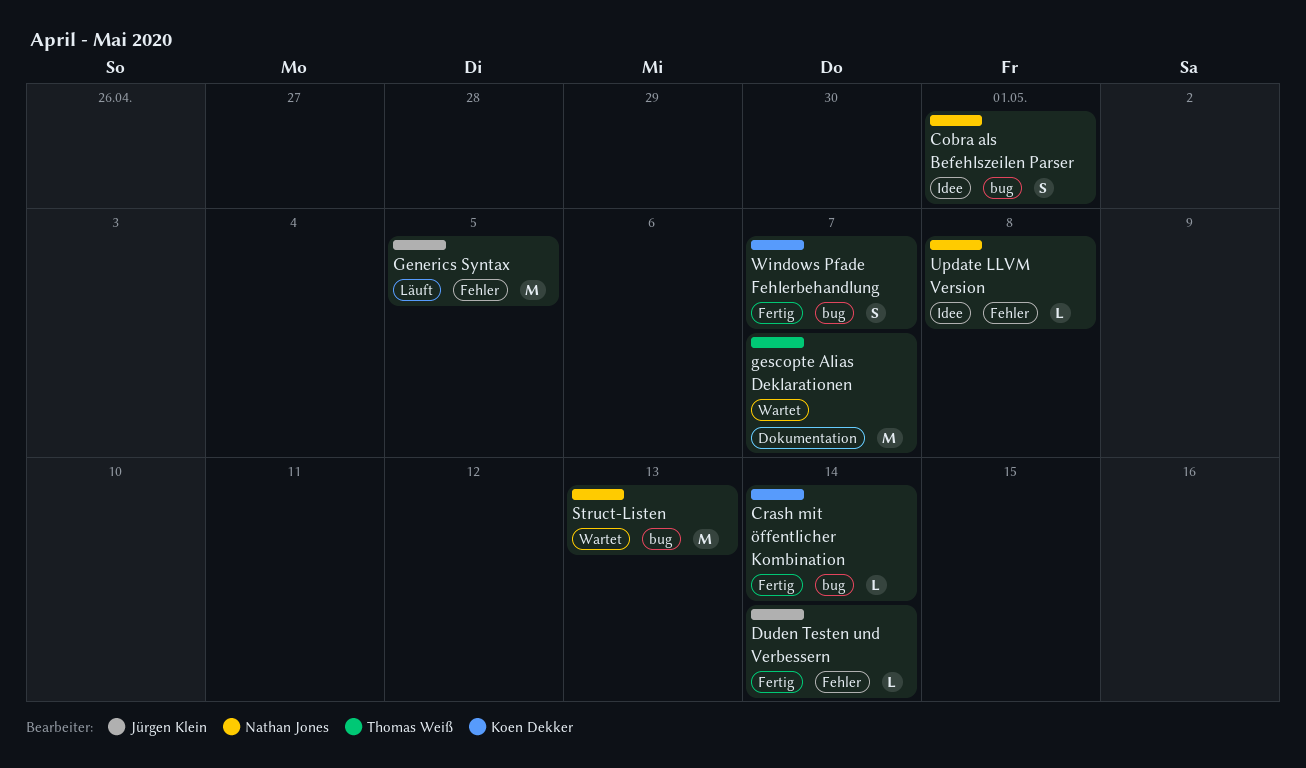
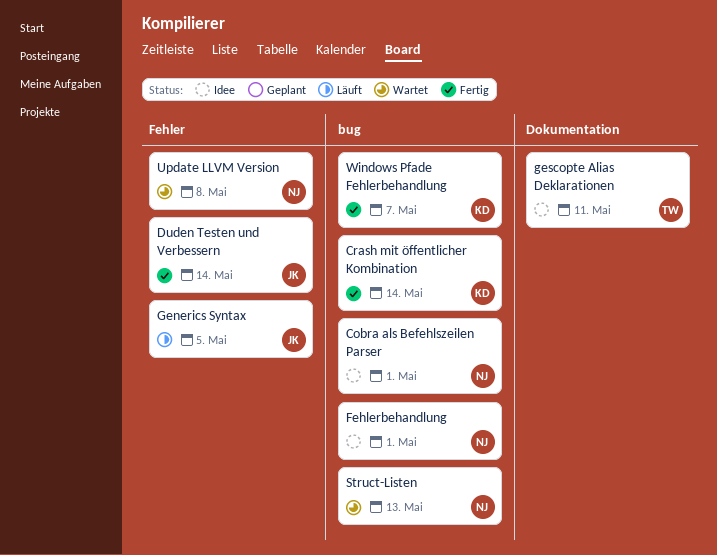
Fehlerbehandlung: none -> present
gescopte Alias Deklarationen, status: Wartet -> Idee
gescopte Alias Deklarationen, due: May 7 -> May 11
Update LLVM Version, status: Idee -> Wartet

